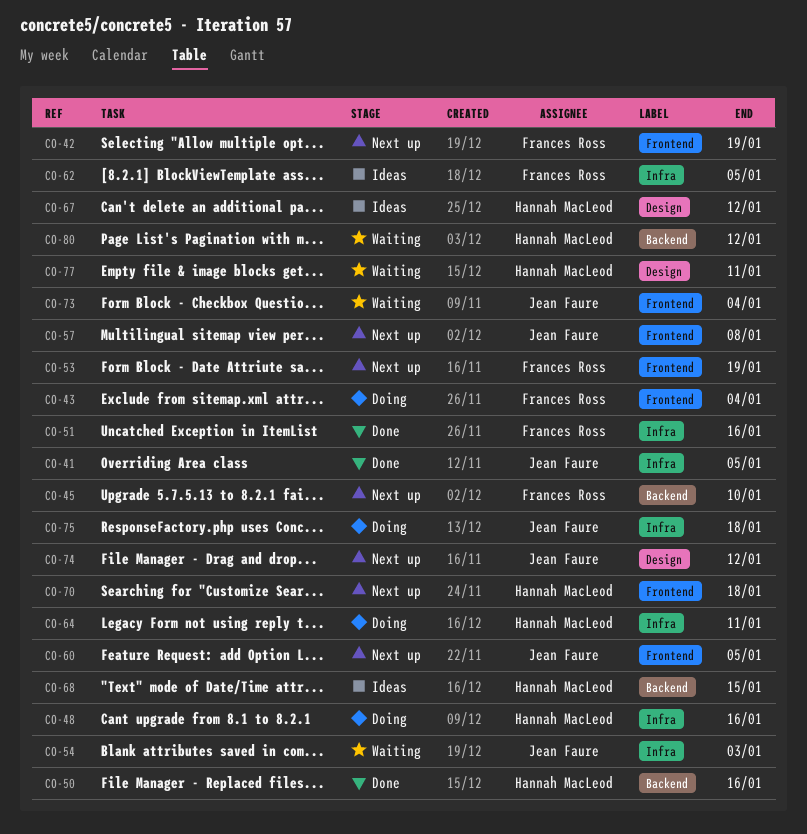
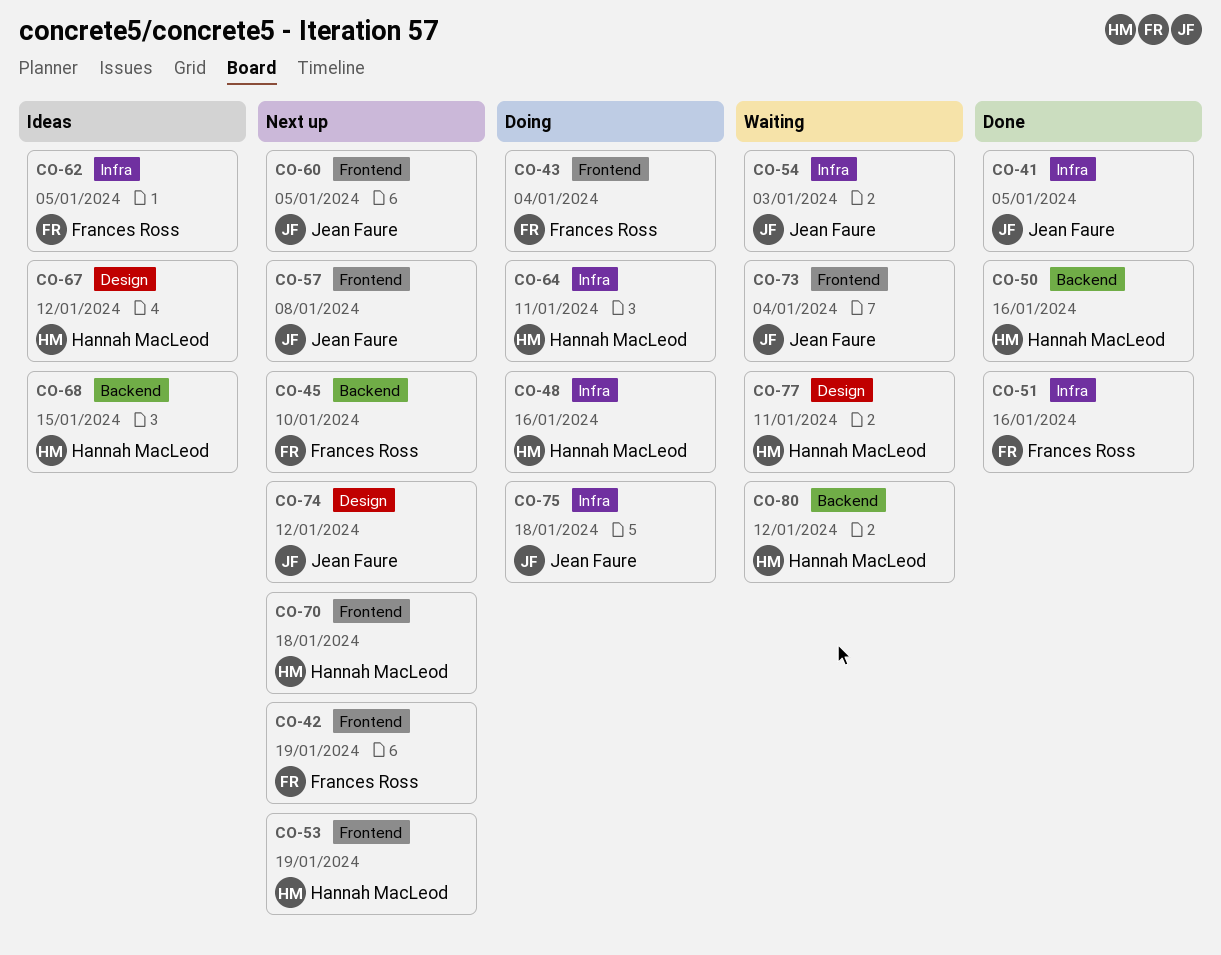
CO-53, owner: Frances Ross -> Hannah MacLeod

